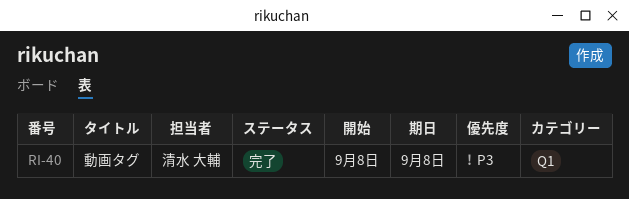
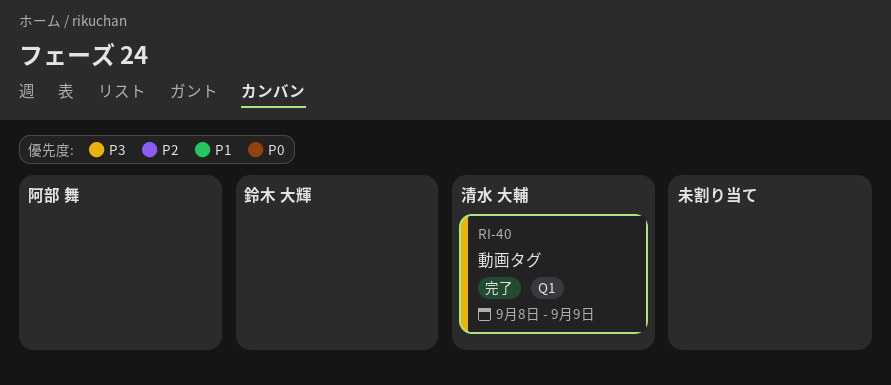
RI-40, due: Sep 8 -> Sep 9

